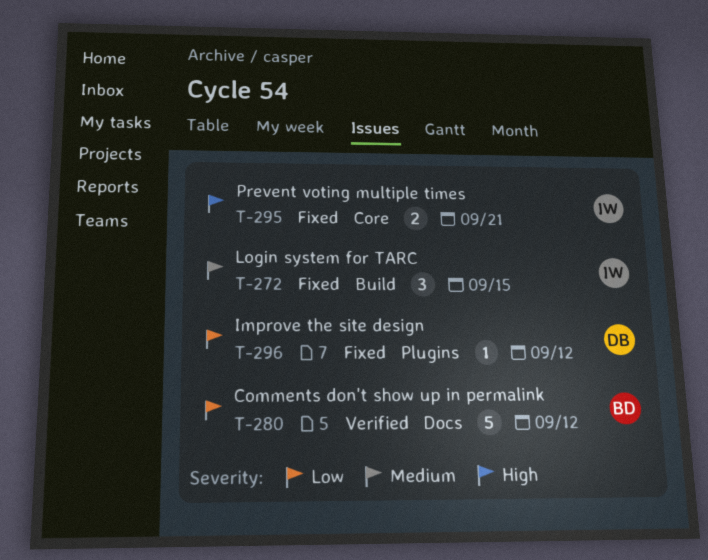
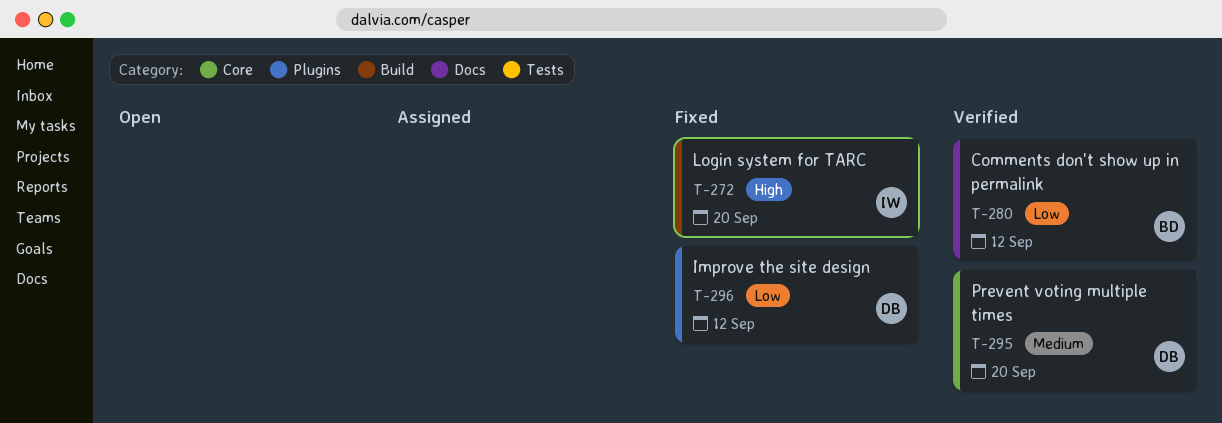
T-272, priority: Medium -> High
T-272, due: Sep 15 -> Sep 20
T-295, status: Fixed -> Verified
T-295, owner: IW -> DB
T-295, priority: High -> Medium
T-295, due: Sep 21 -> Sep 20

